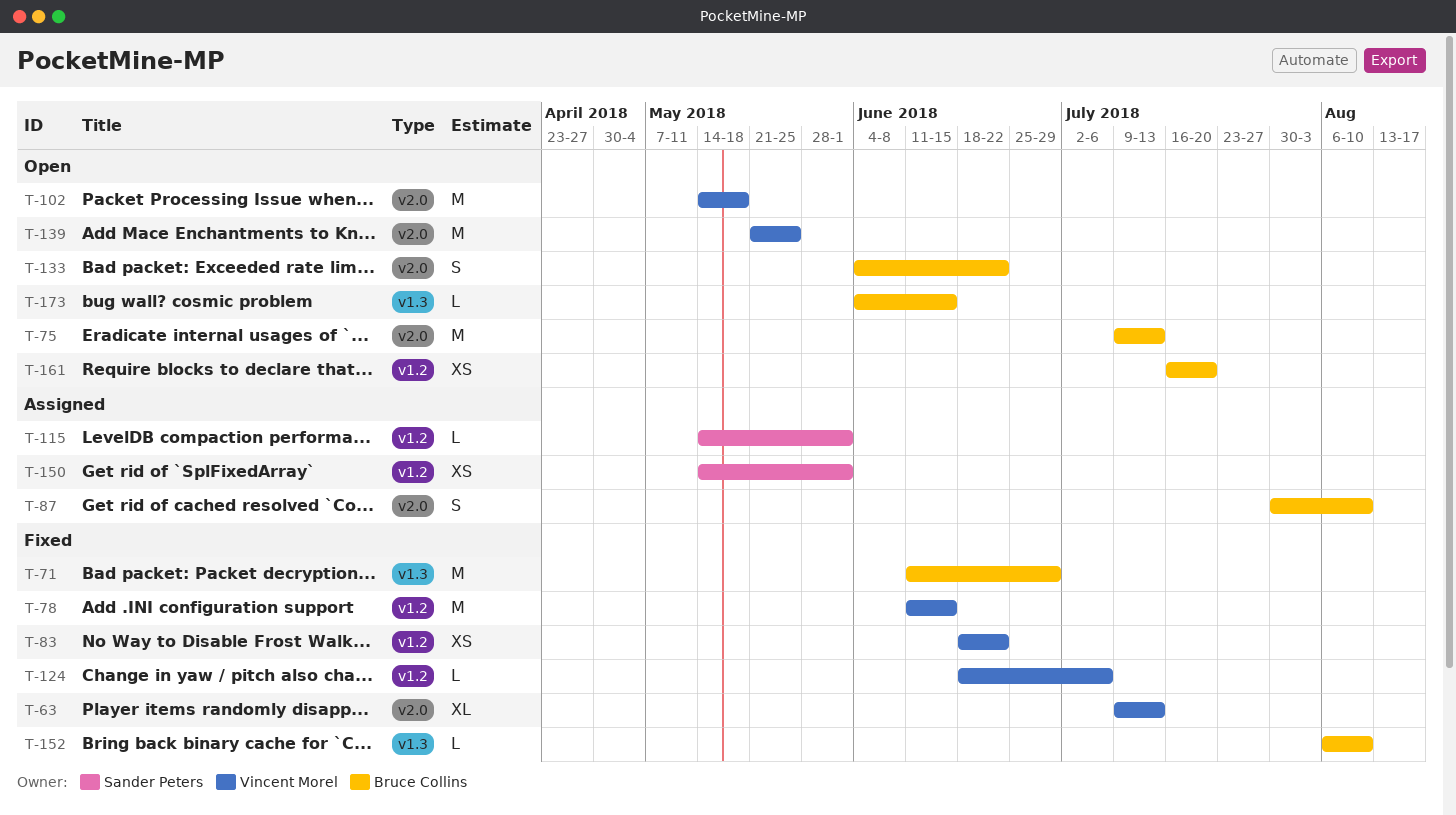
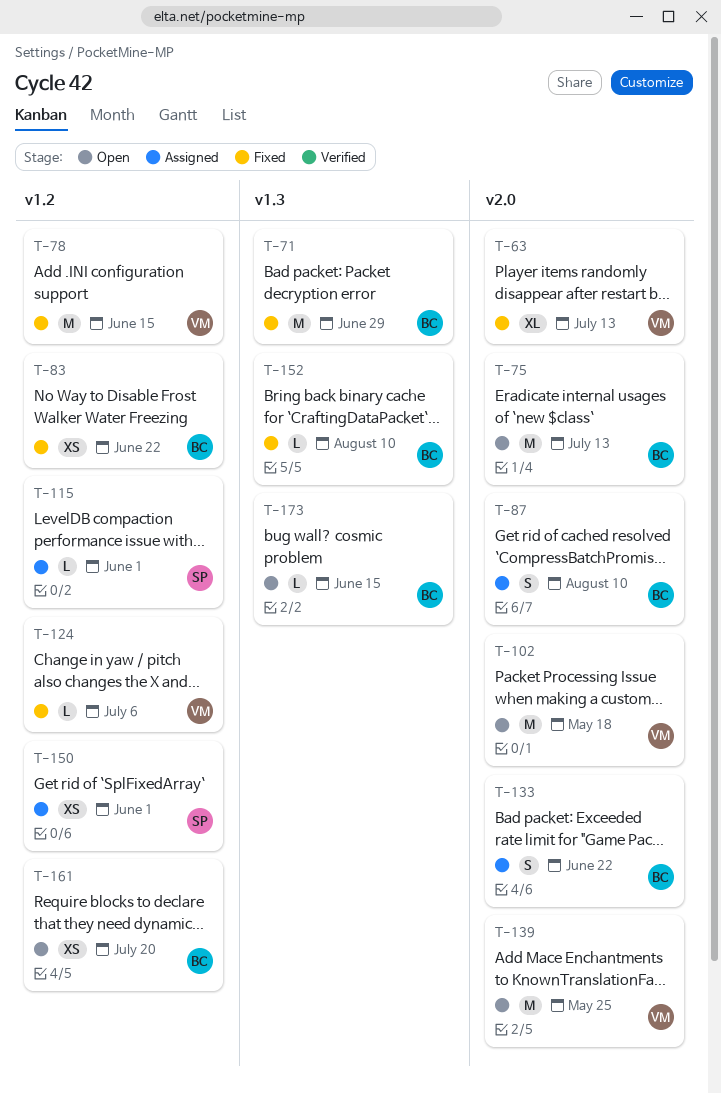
T-83, owner: Vincent Morel -> Bruce Collins
T-133, status: Open -> Assigned

